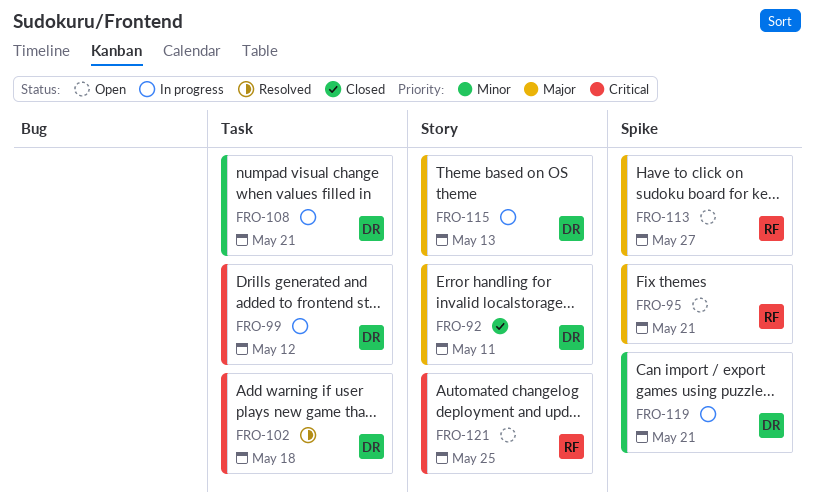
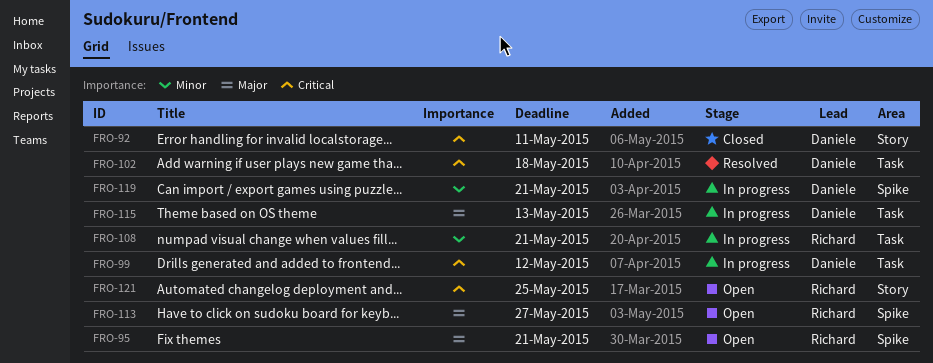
FRO-92, priority: Major -> Critical
FRO-108, owner: Daniele -> Richard
FRO-115, label: Story -> Task

